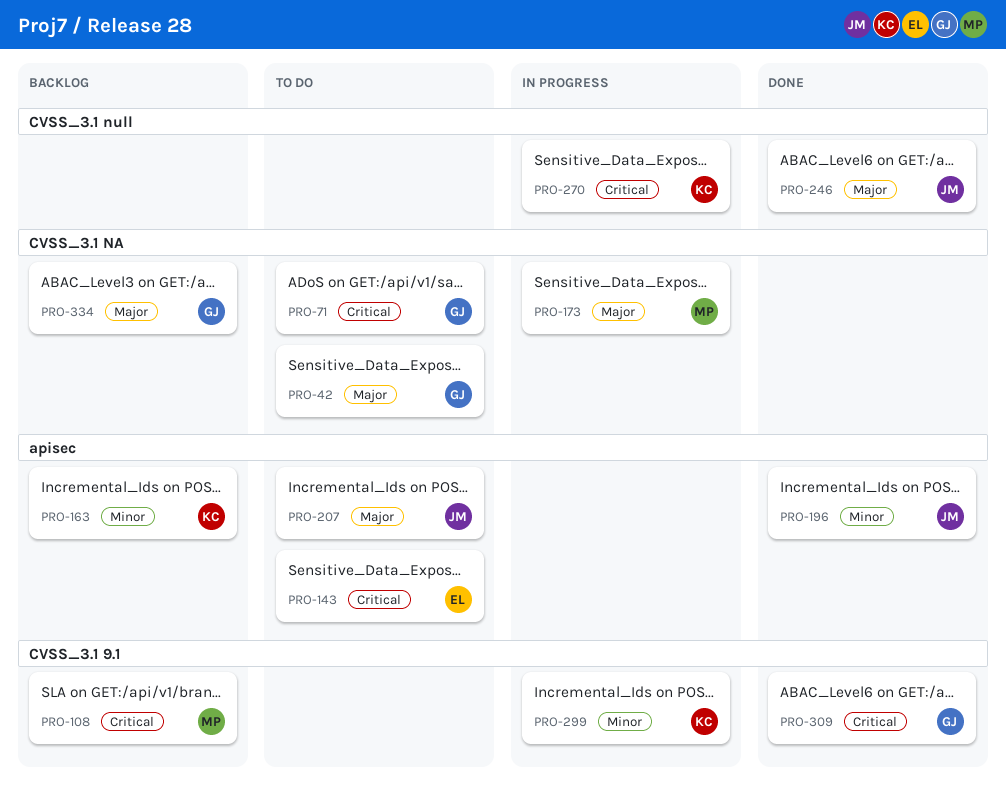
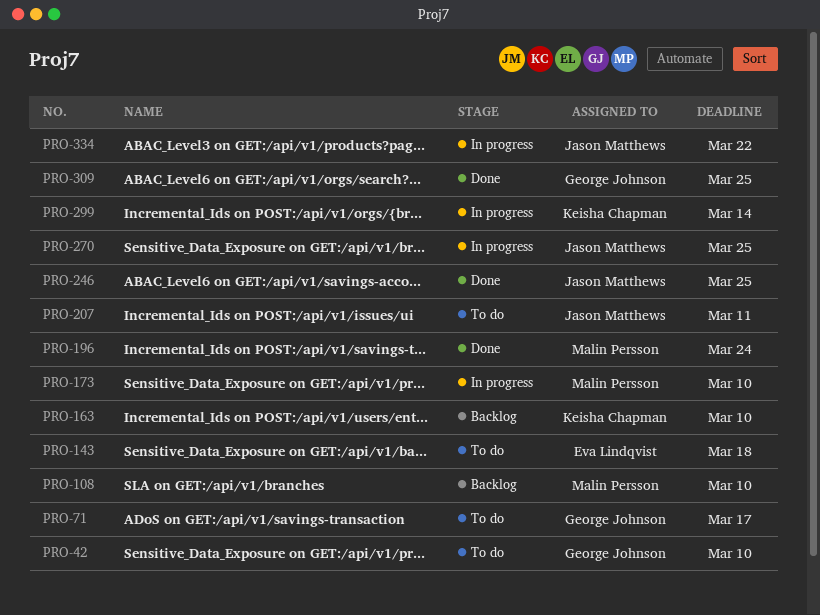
PRO-196, owner: Jason Matthews -> Malin Persson
PRO-270, owner: Keisha Chapman -> Jason Matthews
PRO-334, status: Backlog -> In progress
PRO-334, owner: George Johnson -> Jason Matthews

